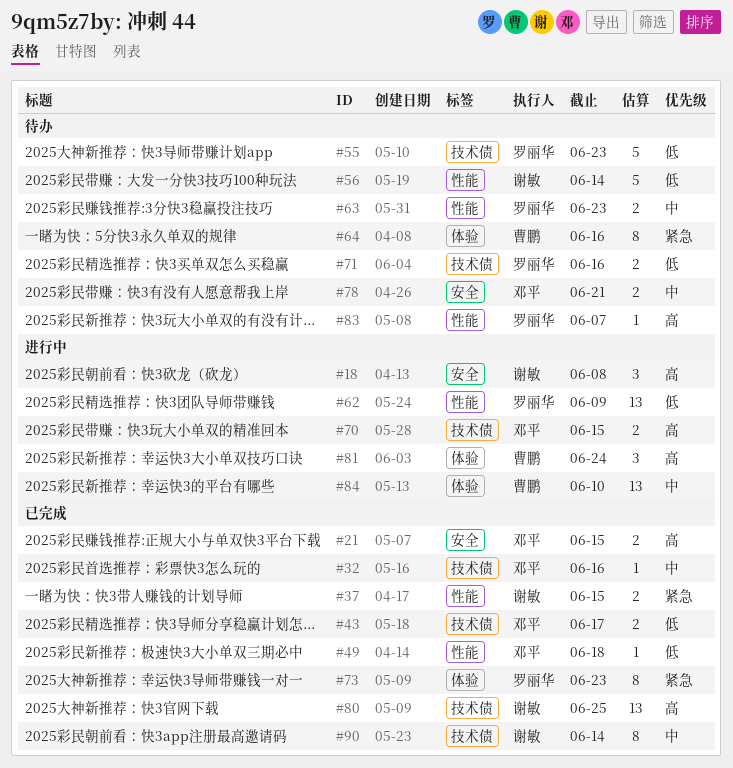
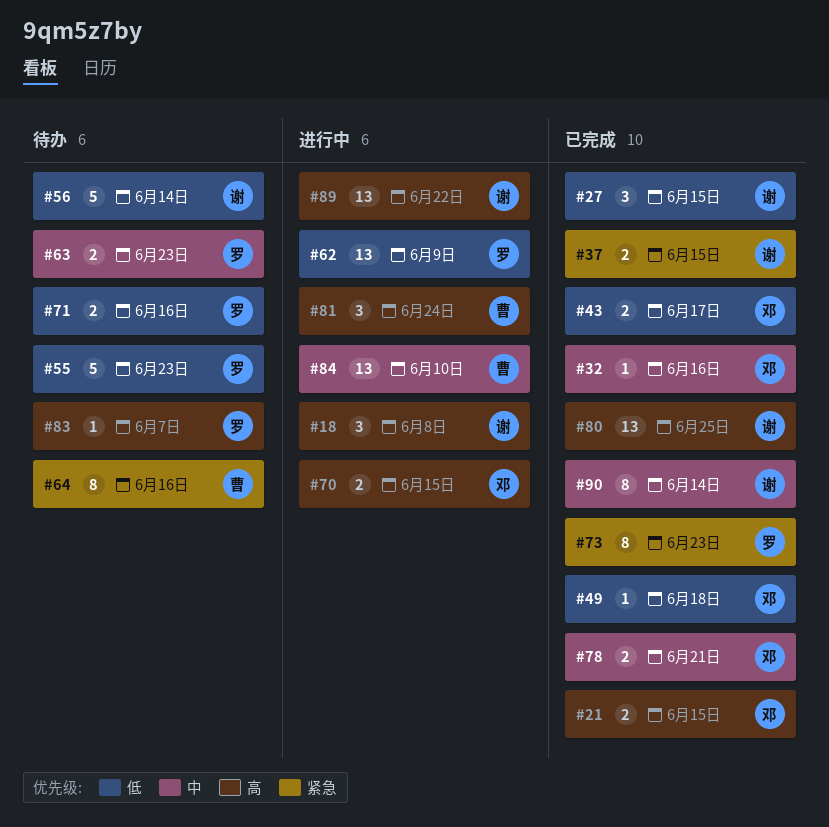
#27: none -> present
#78, status: 待办 -> 已完成
#89: none -> present

